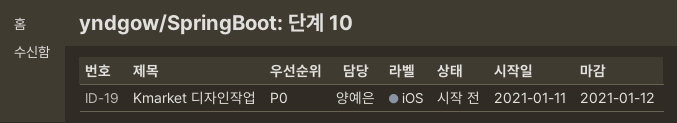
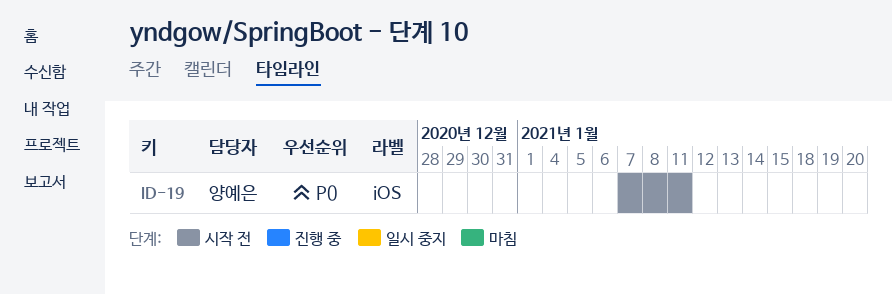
ID-19, start: Jan 11 -> Jan 7
ID-19, due: Jan 12 -> Jan 11

